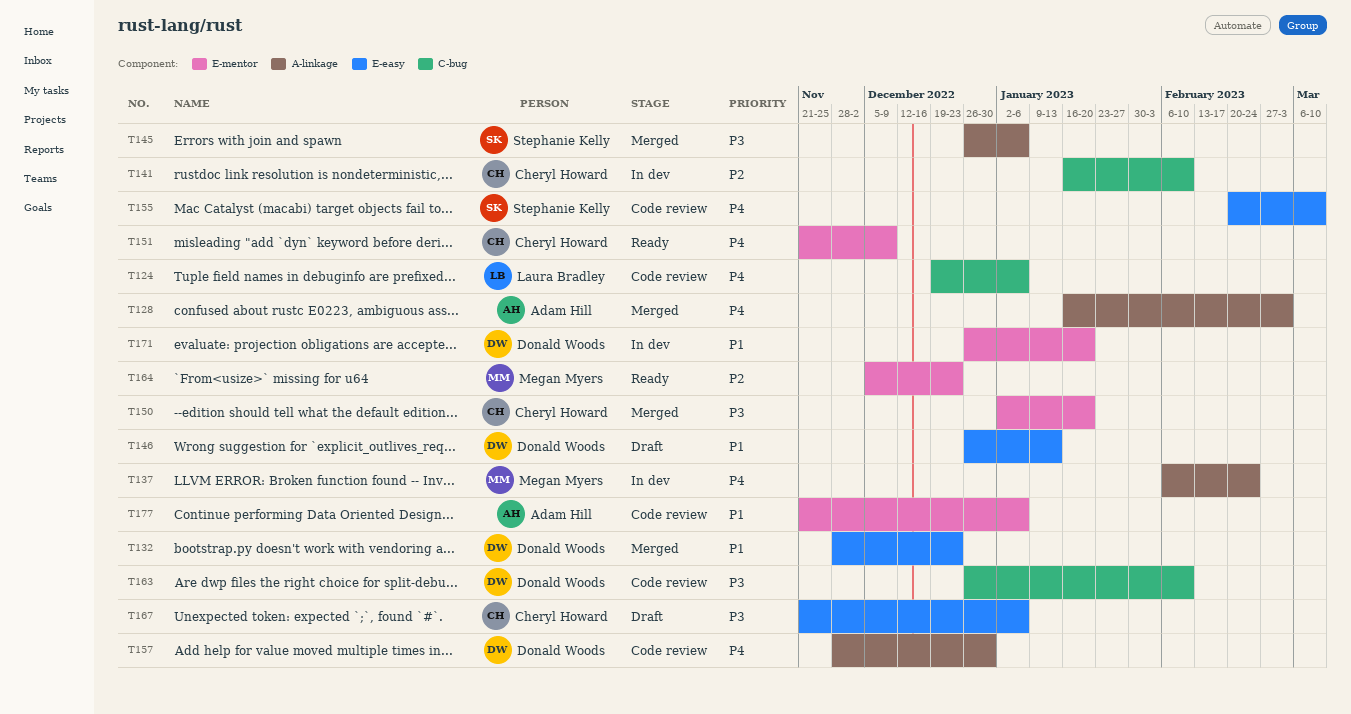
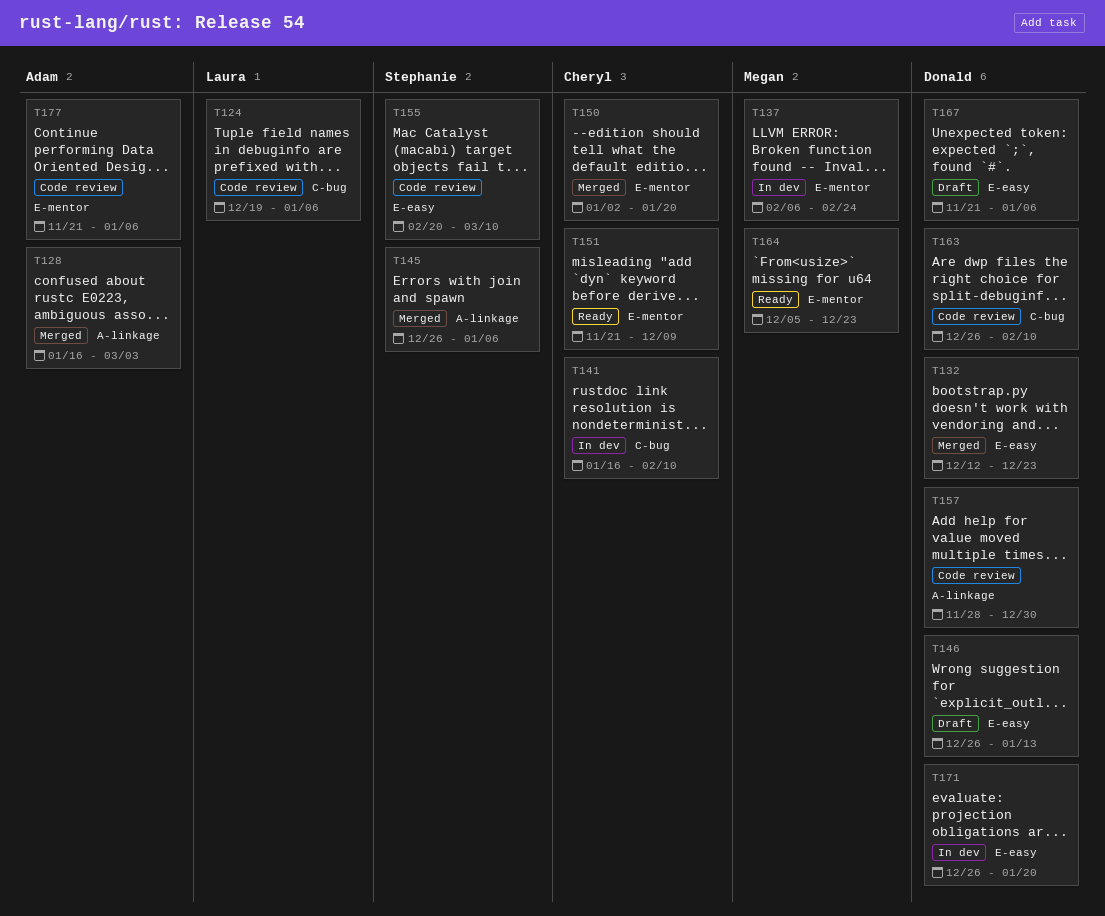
T132, start: Nov 28 -> Dec 12
T137, label: A-linkage -> E-mentor
T167, owner: Cheryl Howard -> Donald Woods
T171, label: E-mentor -> E-easy

